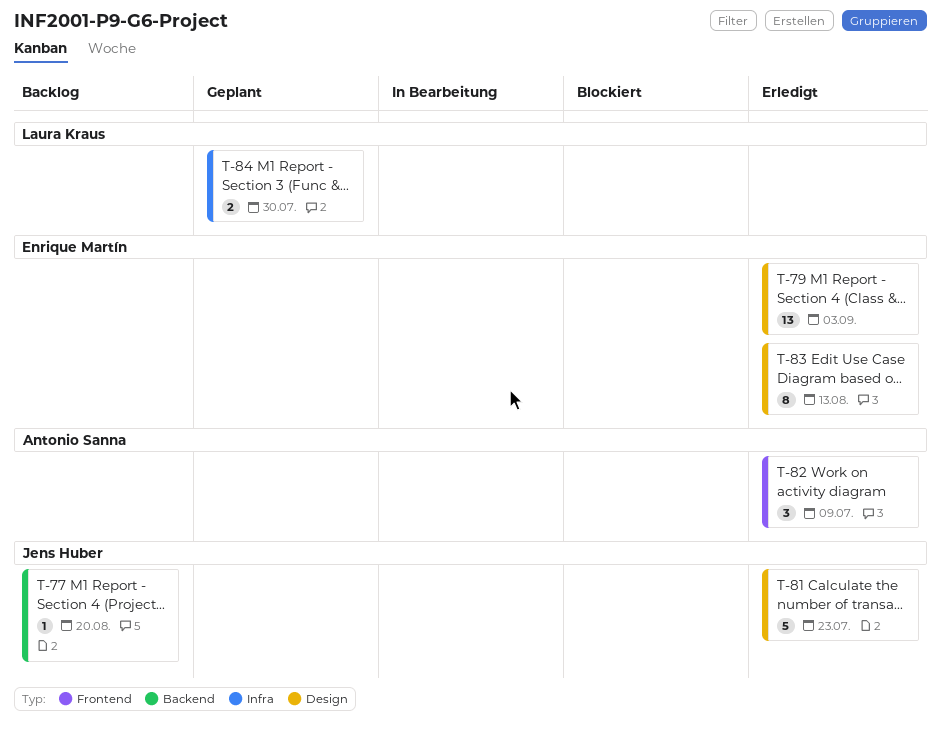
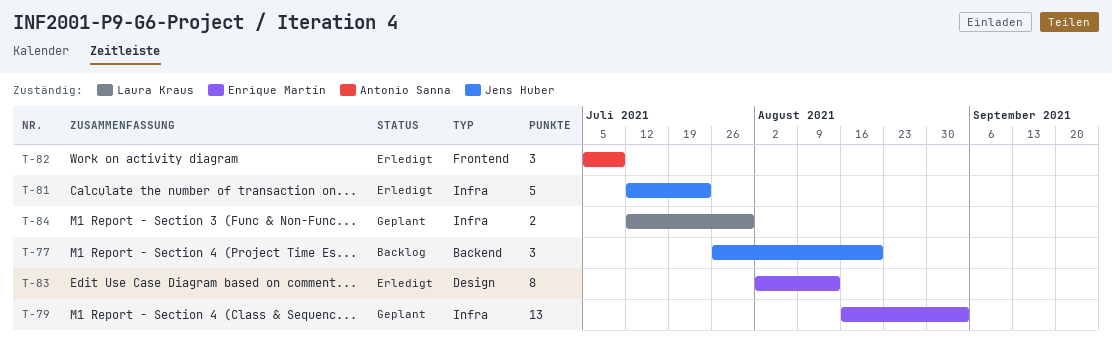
T-77, estimate: 1 -> 3
T-79, status: Erledigt -> Geplant
T-79, label: Design -> Infra
T-81, label: Design -> Infra

